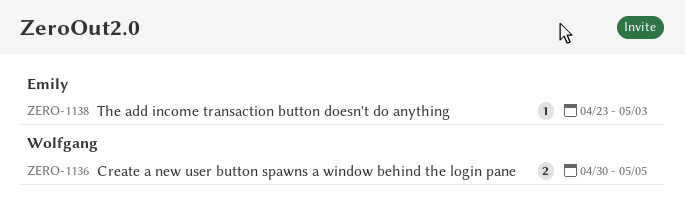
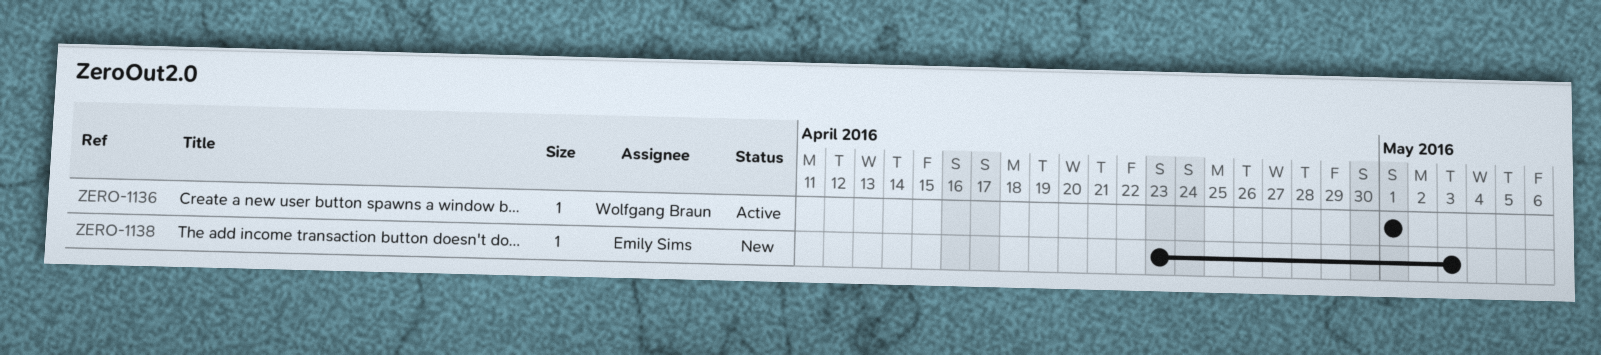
ZERO-1136, estimate: 2 -> 1
ZERO-1136, start: Apr 30 -> May 1
ZERO-1136, due: May 5 -> May 1

